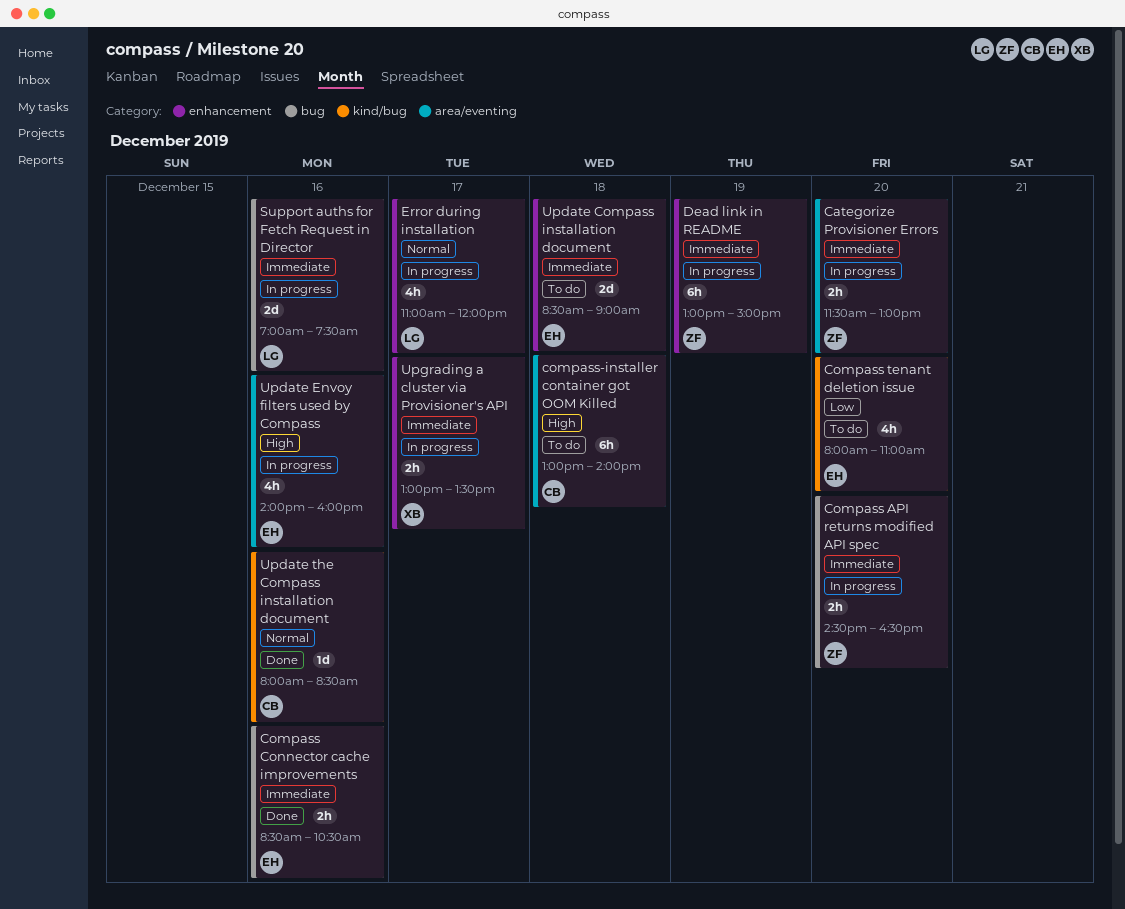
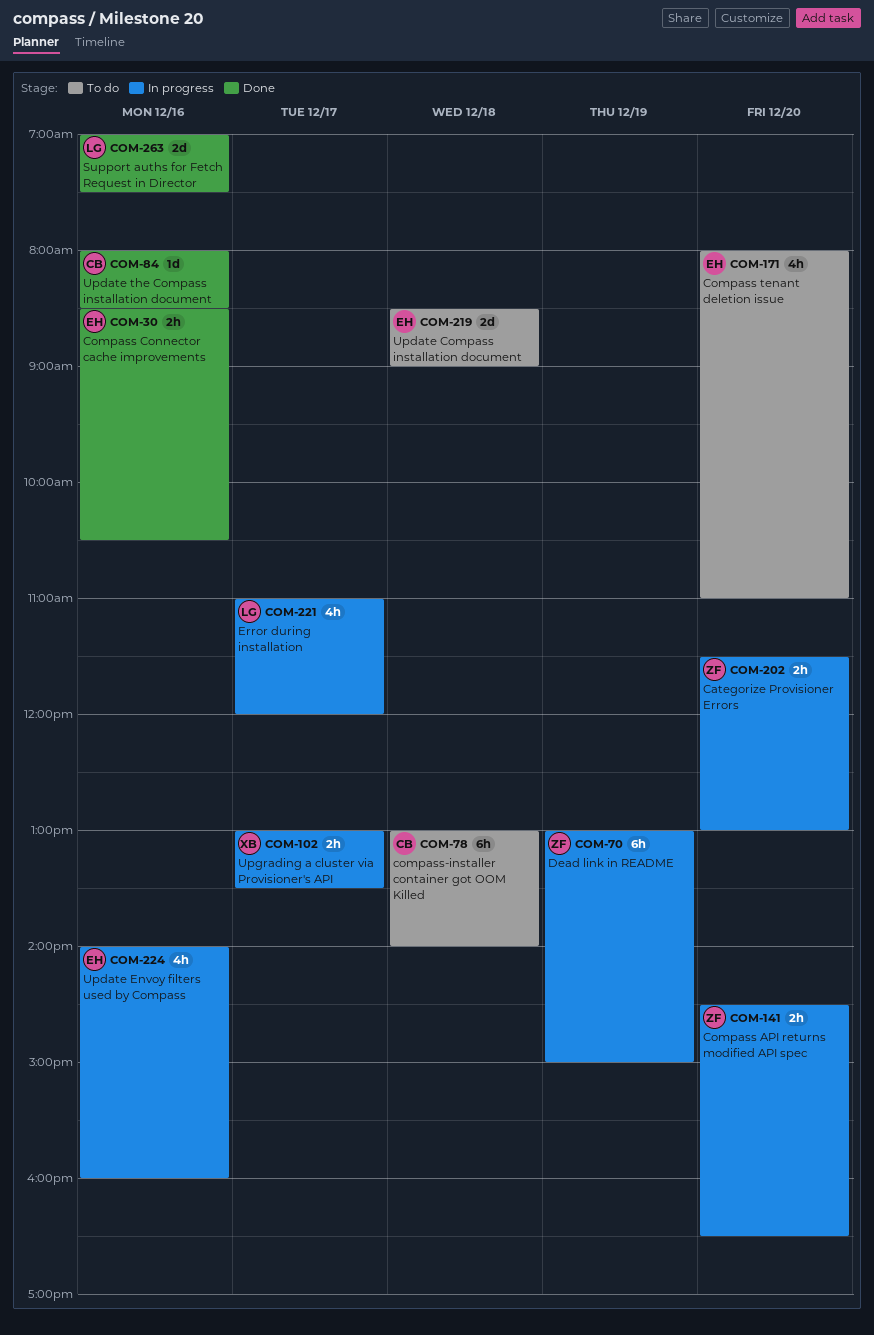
Support auths for Fetch Request in Director, status: In progress -> Done

